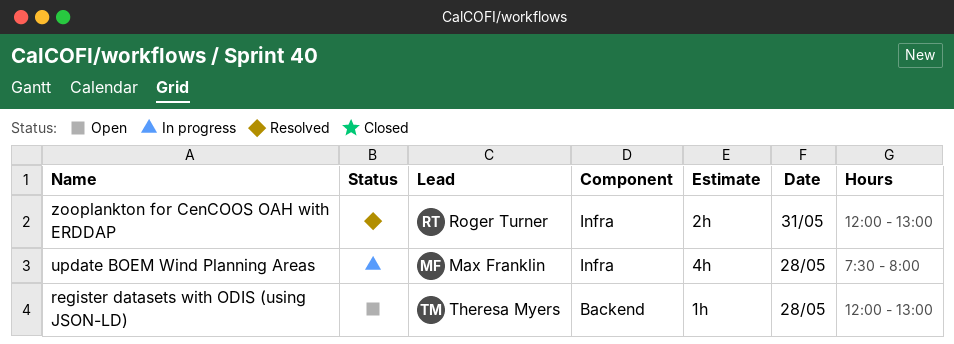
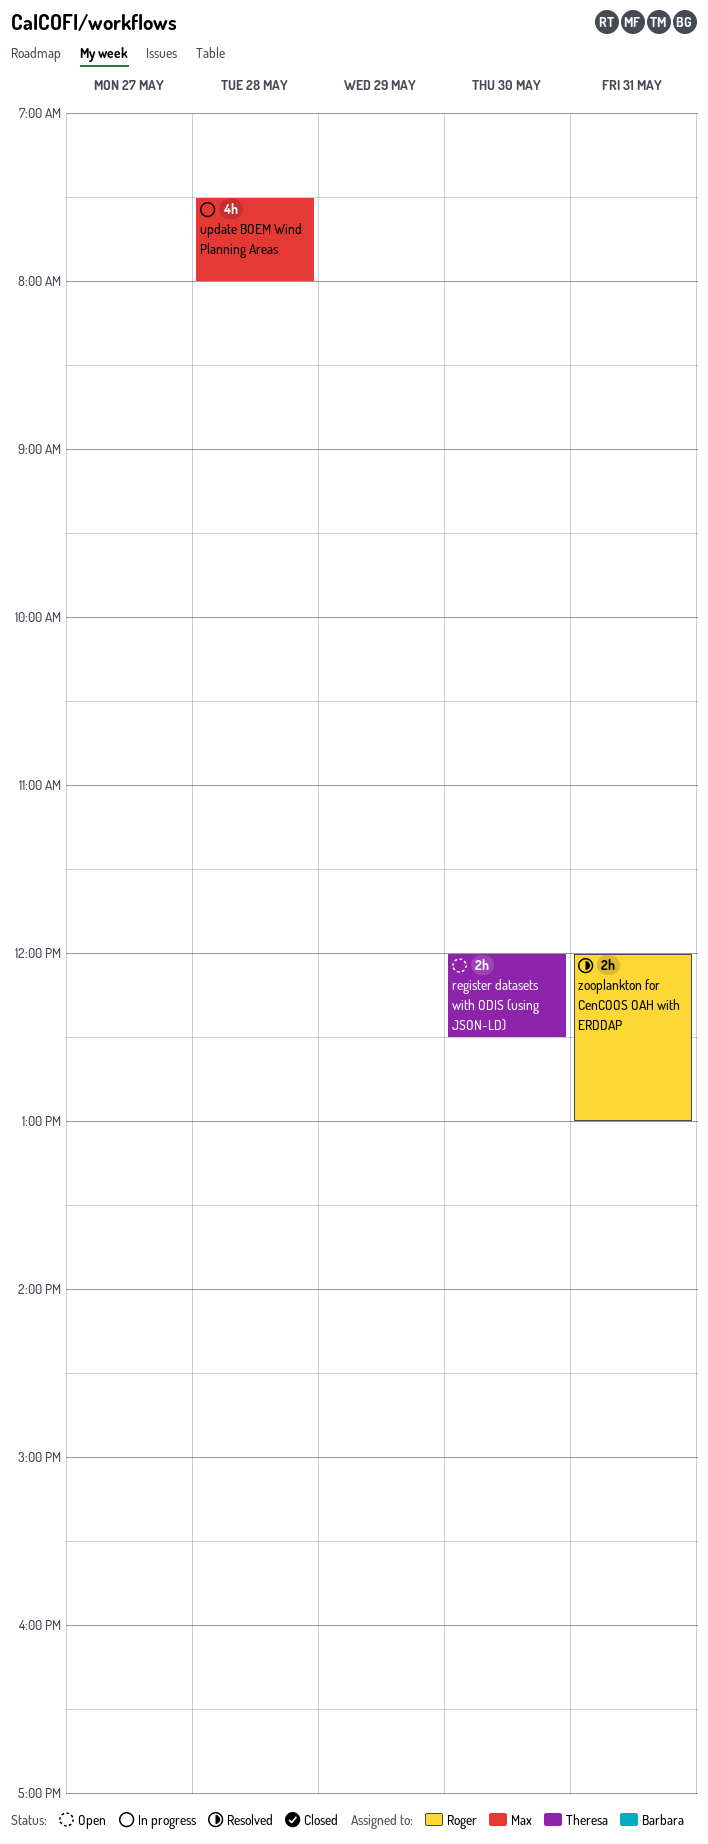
register datasets with ODIS (using JSON-LD), estimate: 1h -> 2h
register datasets with ODIS (using JSON-LD), day: May 28 -> May 30
register datasets with ODIS (using JSON-LD), ends: 13:00 -> 12:30

